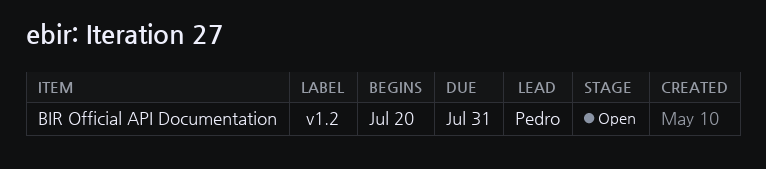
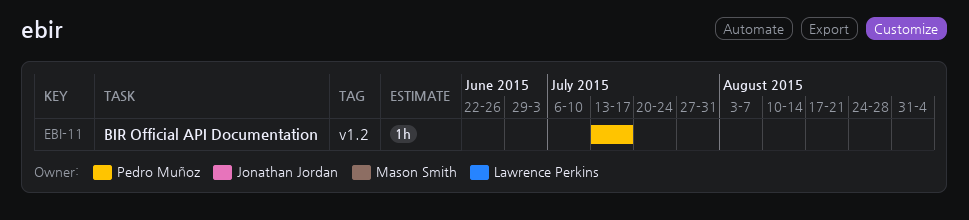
BIR Official API Documentation, start: Jul 20 -> Jul 13
BIR Official API Documentation, due: Jul 31 -> Jul 17

